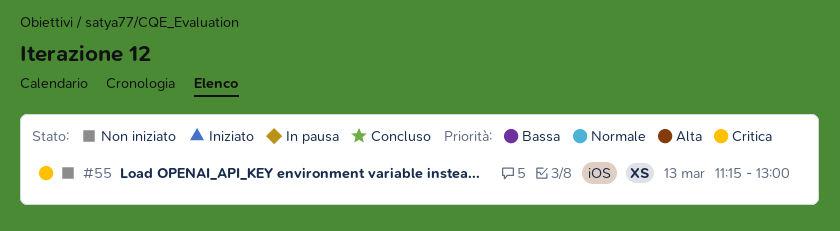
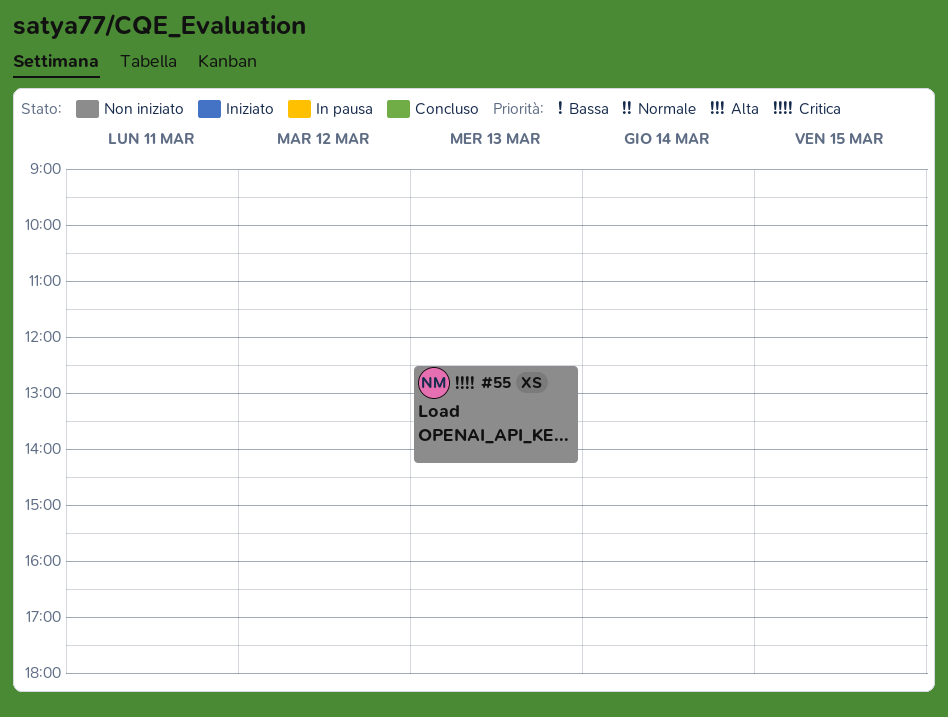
#55, begins: 11:15 -> 12:30
#55, ends: 13:00 -> 14:15

